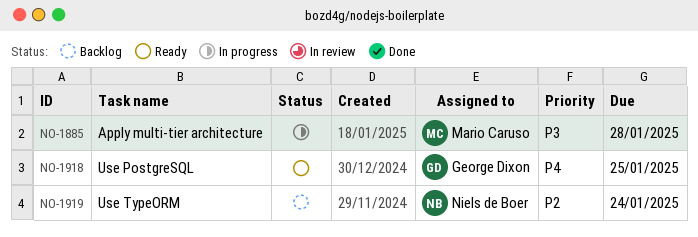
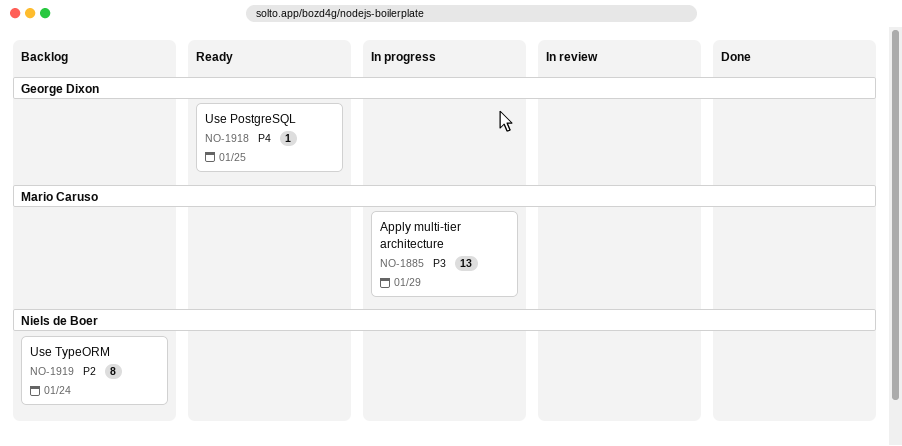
NO-1885, due: Jan 28 -> Jan 29

